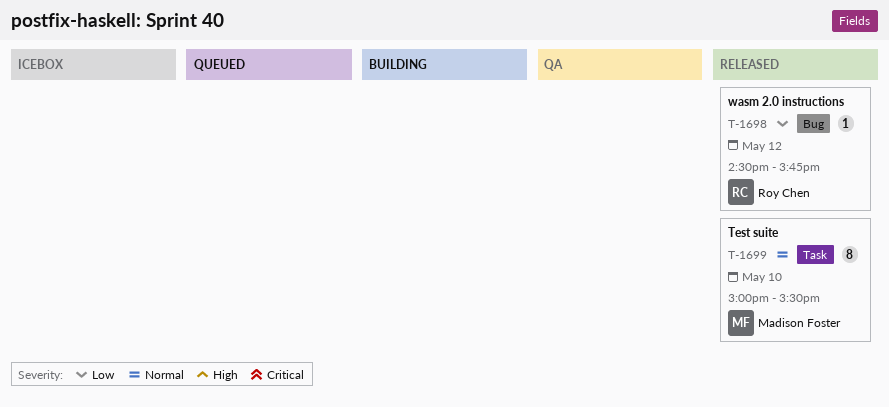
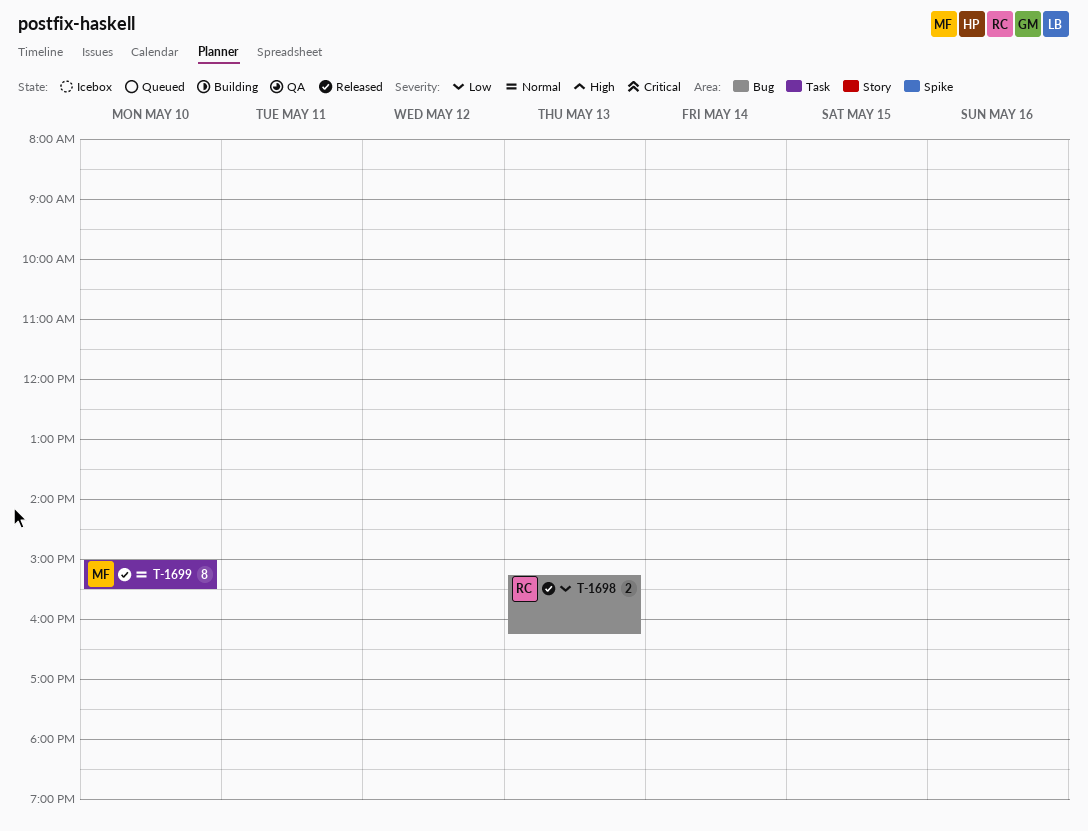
T-1698, estimate: 1 -> 2
T-1698, day: May 12 -> May 13
T-1698, begins: 14:30 -> 15:15
T-1698, ends: 15:45 -> 16:15

